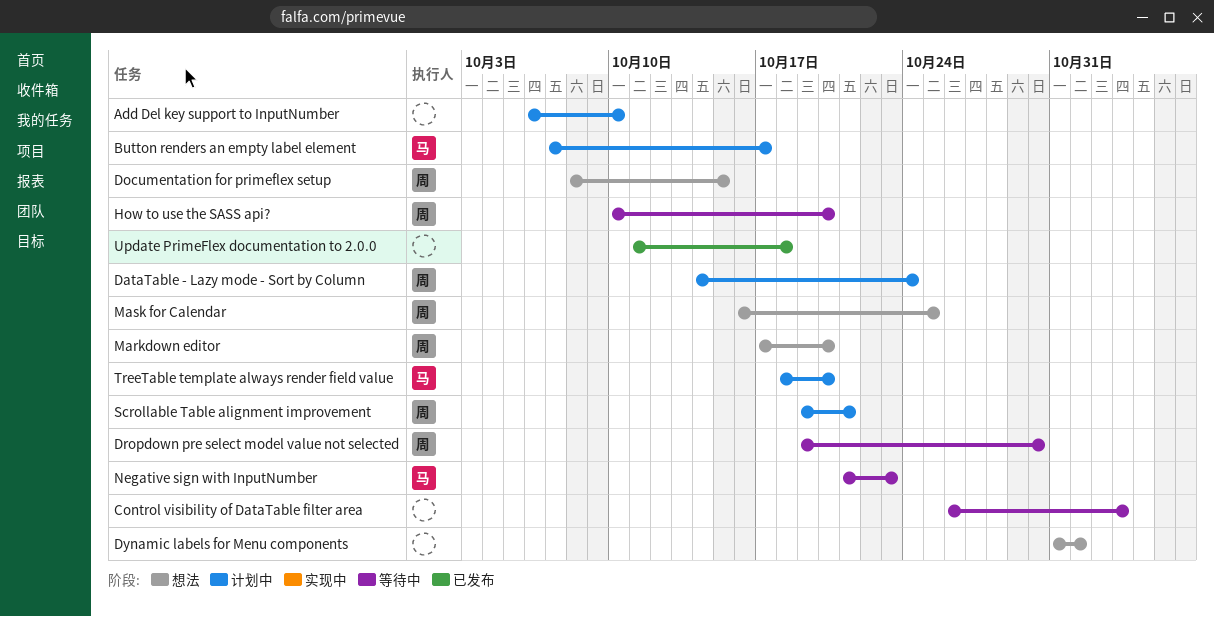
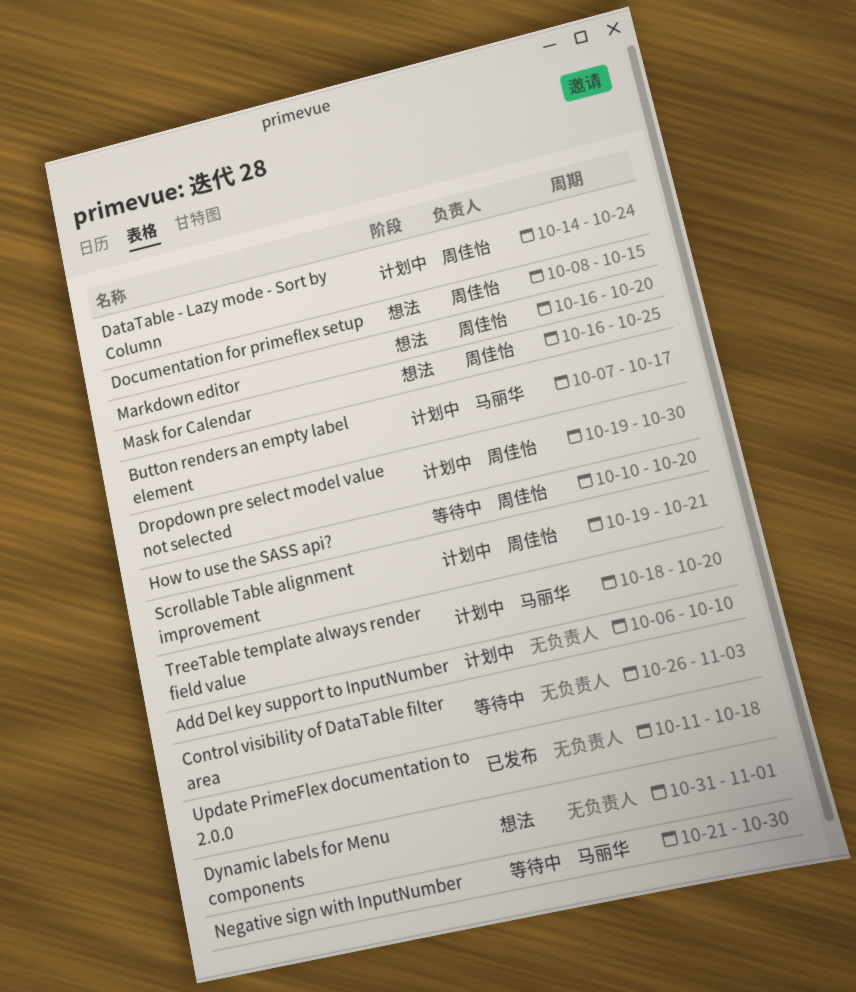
Dropdown pre select model value not selected, status: 等待中 -> 计划中
Markdown editor, start: Oct 17 -> Oct 16
Negative sign with InputNumber, due: Oct 23 -> Oct 30

